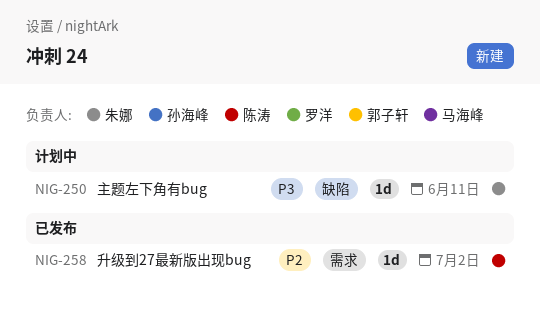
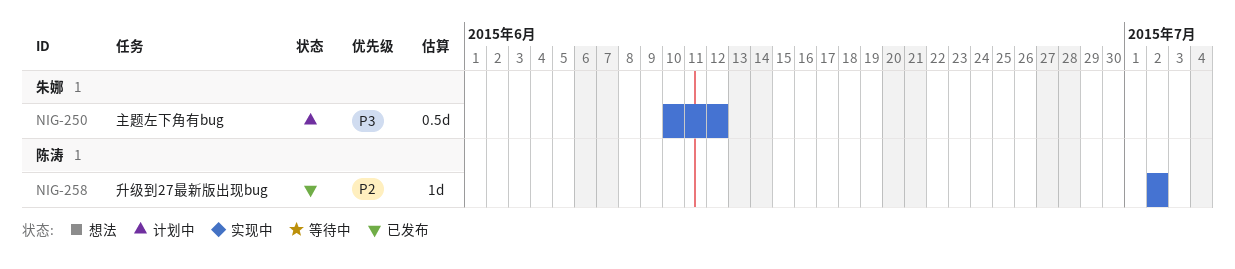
NIG-250, estimate: 1d -> 0.5d
NIG-250, due: Jun 11 -> Jun 12

